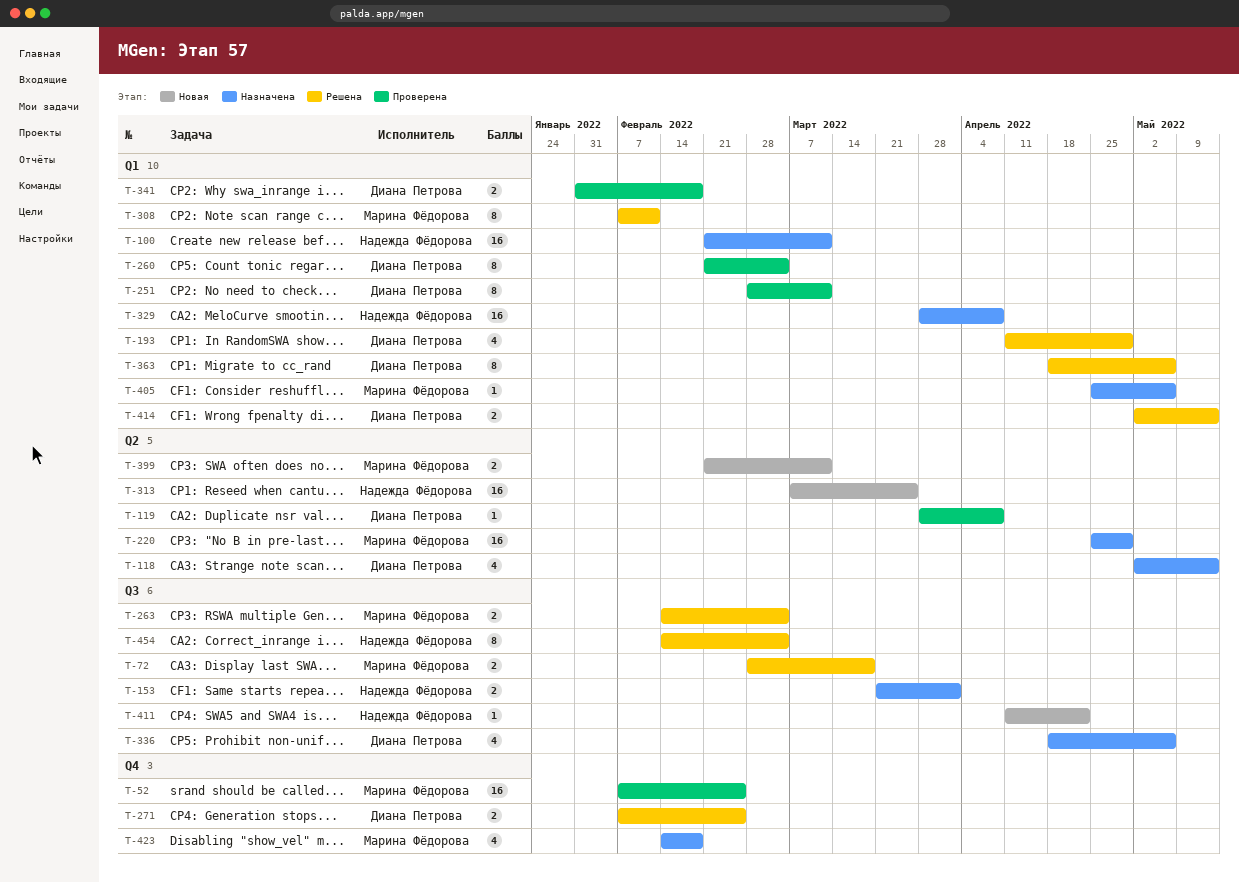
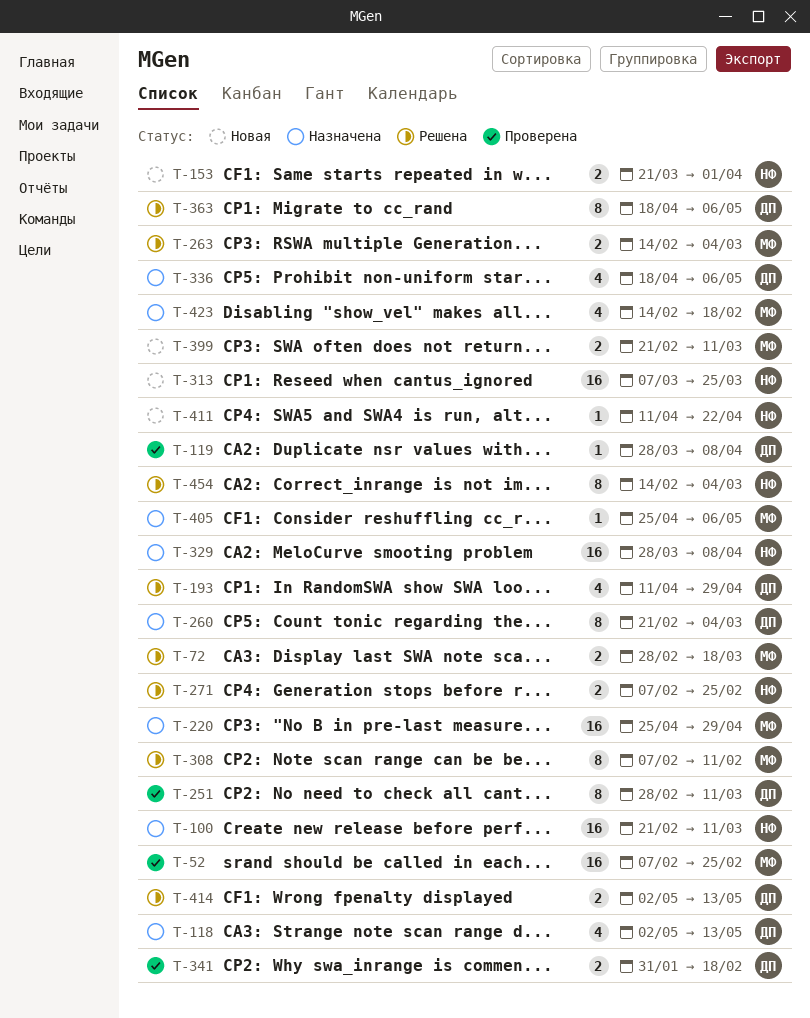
T-153, status: Назначена -> Новая
T-260, status: Проверена -> Назначена
T-271, owner: Диана Петрова -> Надежда Фёдорова

